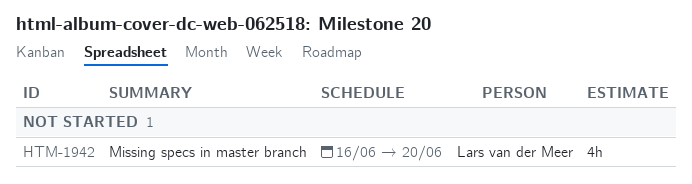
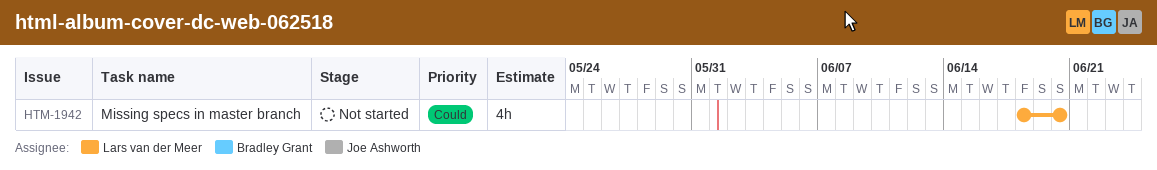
HTM-1942, start: Jun 16 -> Jun 18

